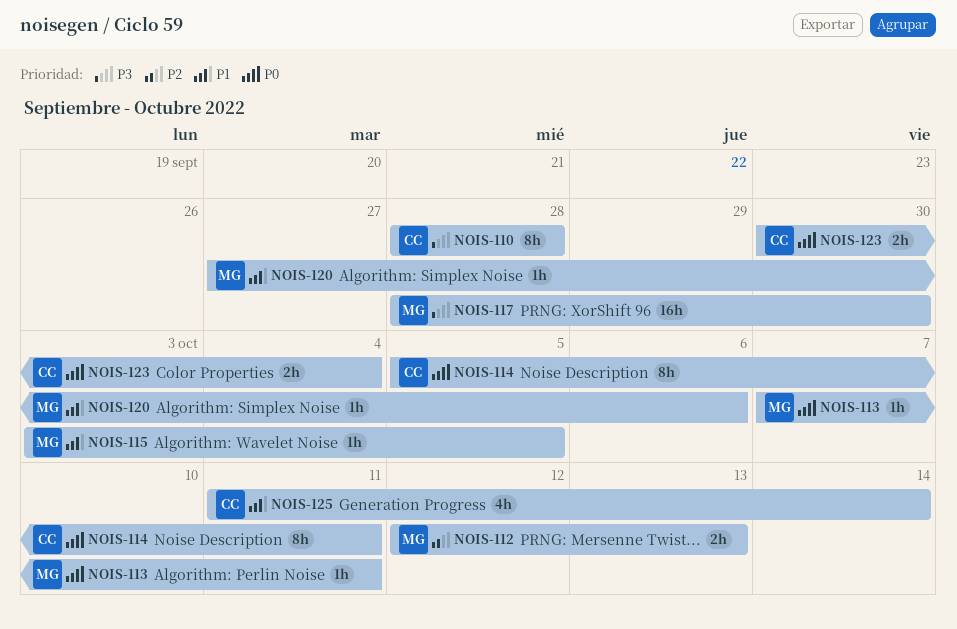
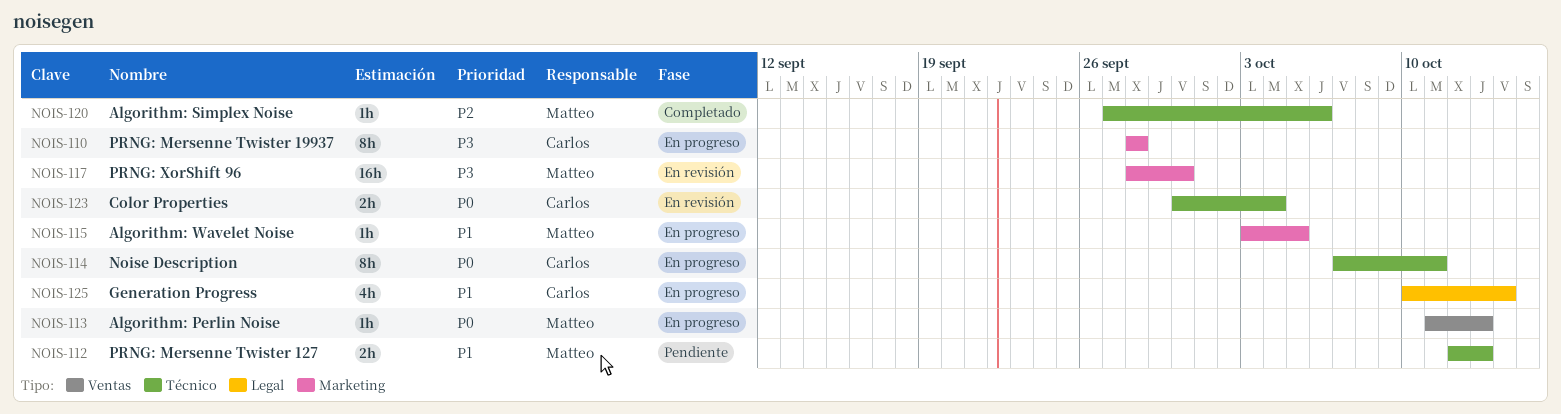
NOIS-112, priority: P2 -> P1
NOIS-113, start: Oct 7 -> Oct 11
NOIS-113, due: Oct 11 -> Oct 13
NOIS-114, start: Oct 5 -> Oct 7
NOIS-120, priority: P1 -> P2
NOIS-125, start: Oct 11 -> Oct 10

